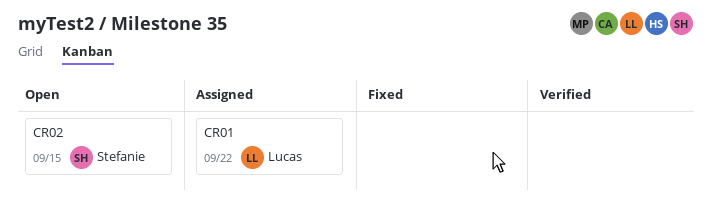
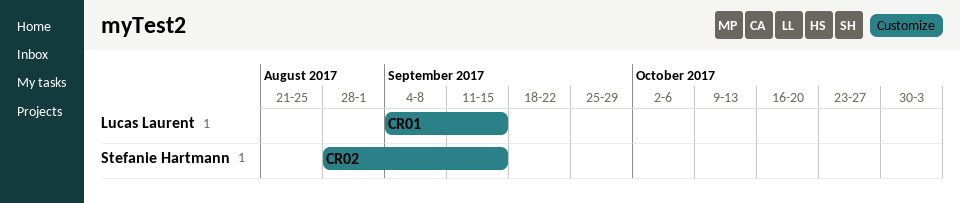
CR01, due: Sep 22 -> Sep 15

